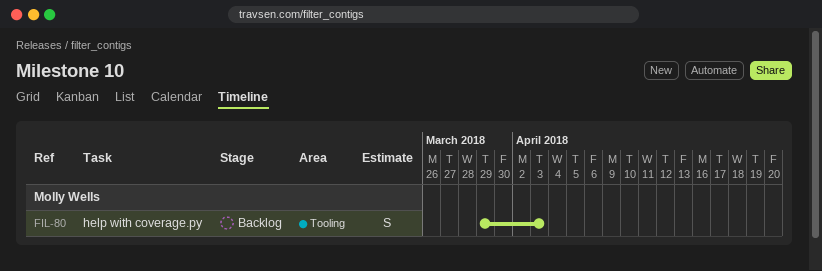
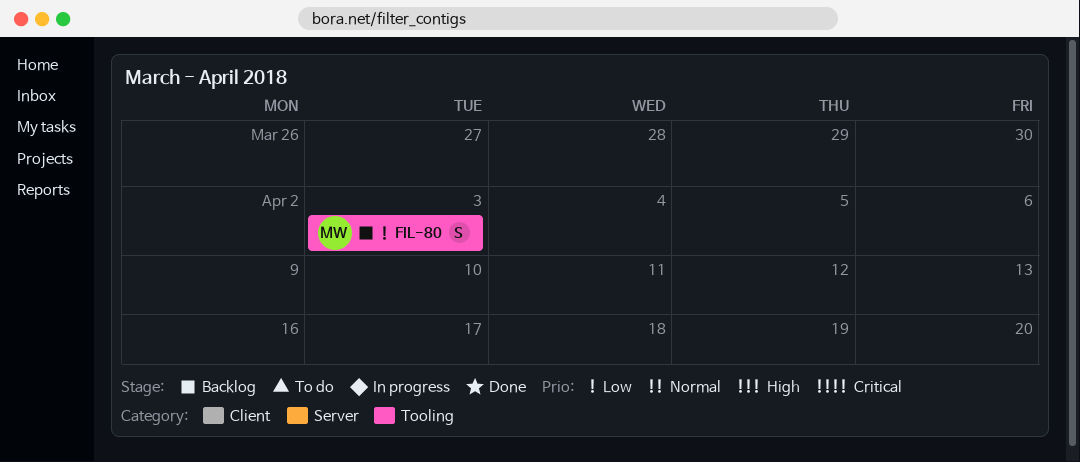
FIL-80, start: Mar 29 -> Apr 3

